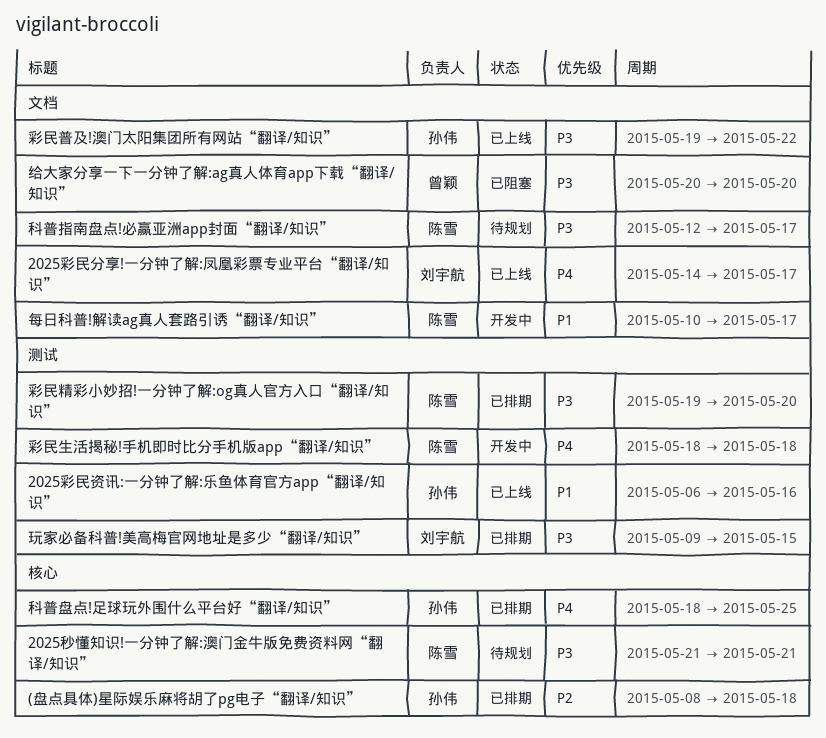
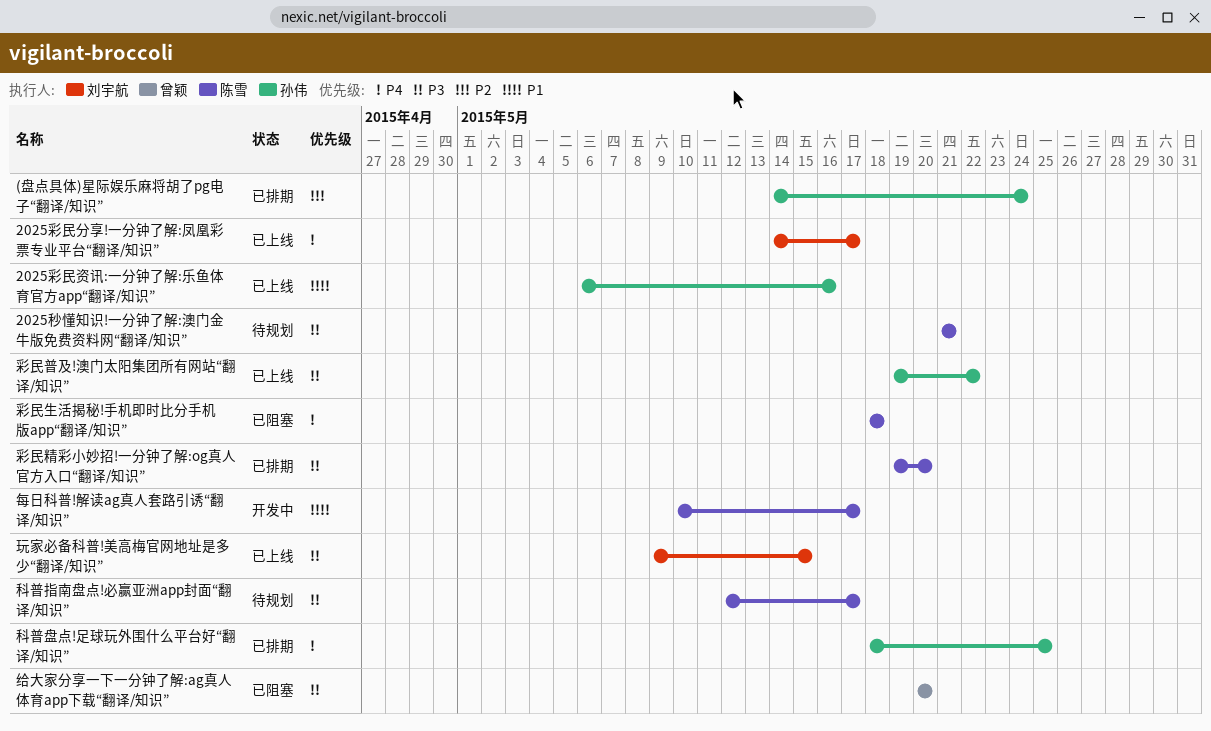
(盘点具体)星际娱乐麻将胡了pg电子“翻译/知识”, start: May 8 -> May 14
(盘点具体)星际娱乐麻将胡了pg电子“翻译/知识”, due: May 18 -> May 24
彩民生活揭秘!手机即时比分手机版app“翻译/知识”, status: 开发中 -> 已阻塞
玩家必备科普!美高梅官网地址是多少“翻译/知识”, status: 已排期 -> 已上线

